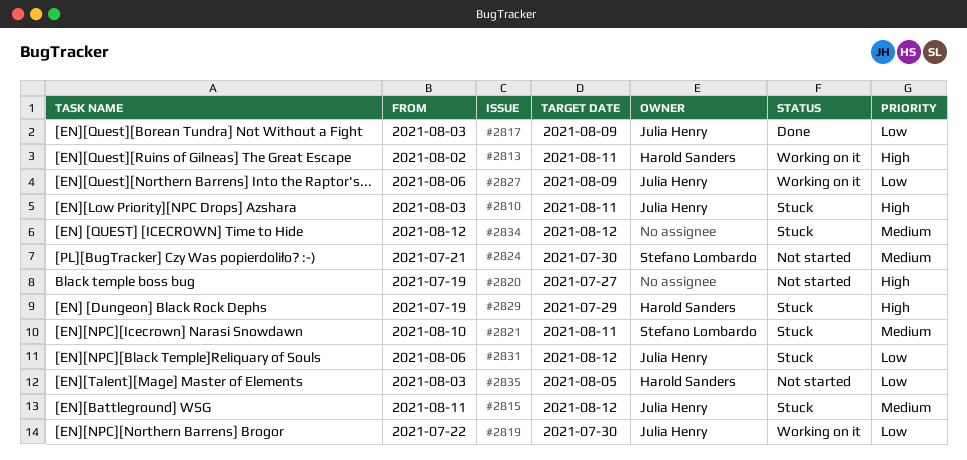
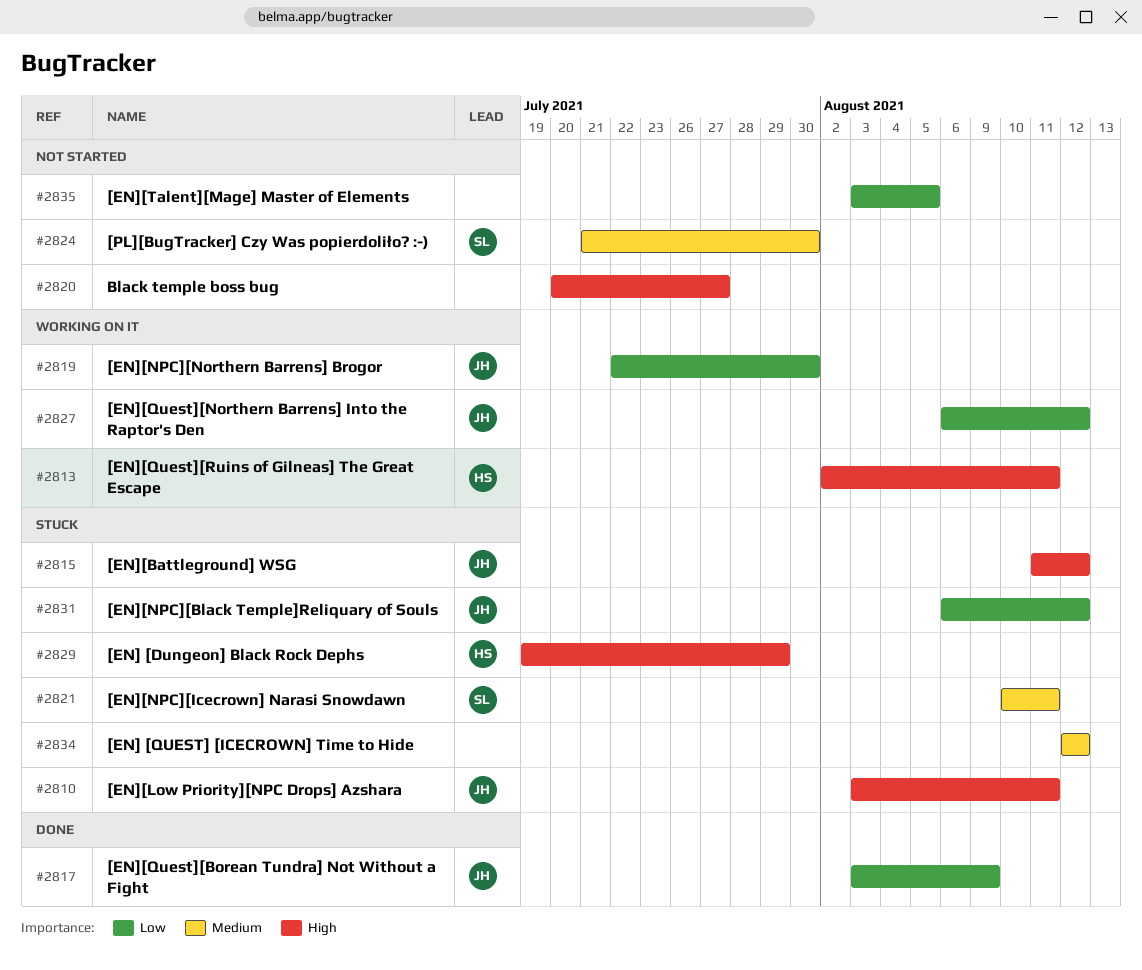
#2815, priority: Medium -> High
#2820, start: Jul 19 -> Jul 20
#2827, due: Aug 9 -> Aug 12
#2835, owner: Harold Sanders -> none

